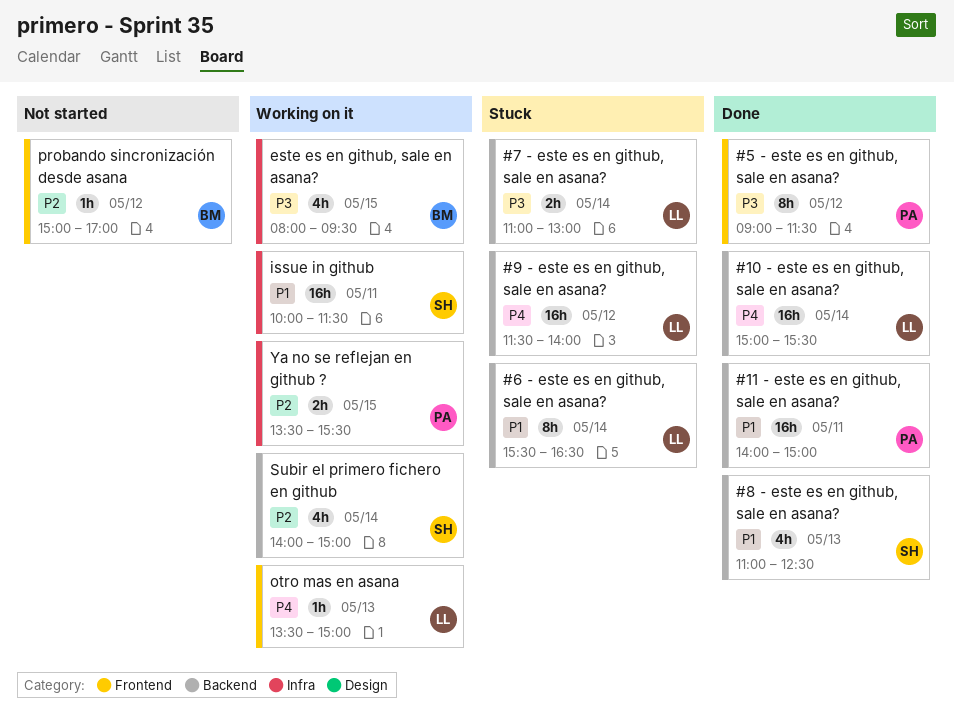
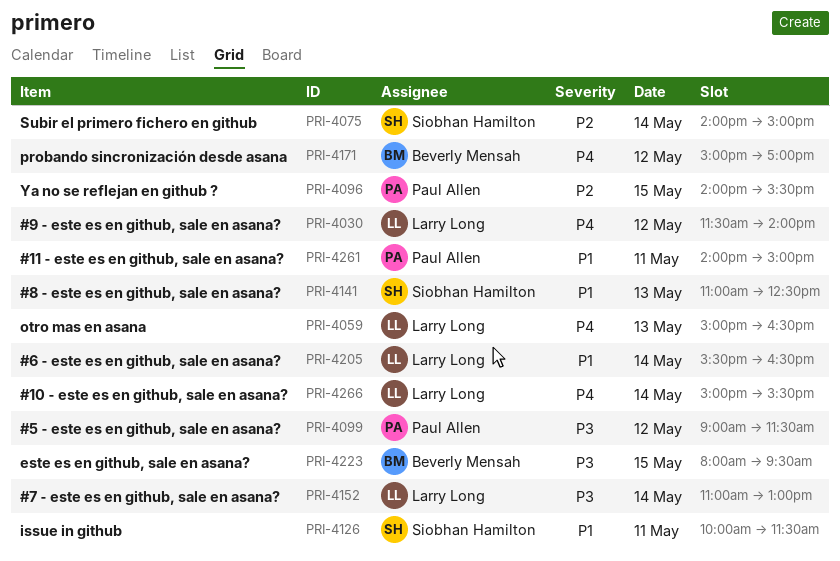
otro mas en asana, begins: 13:30 -> 15:00
otro mas en asana, ends: 15:00 -> 16:30
probando sincronización desde asana, priority: P2 -> P4
Ya no se reflejan en github ?, begins: 13:30 -> 14:00

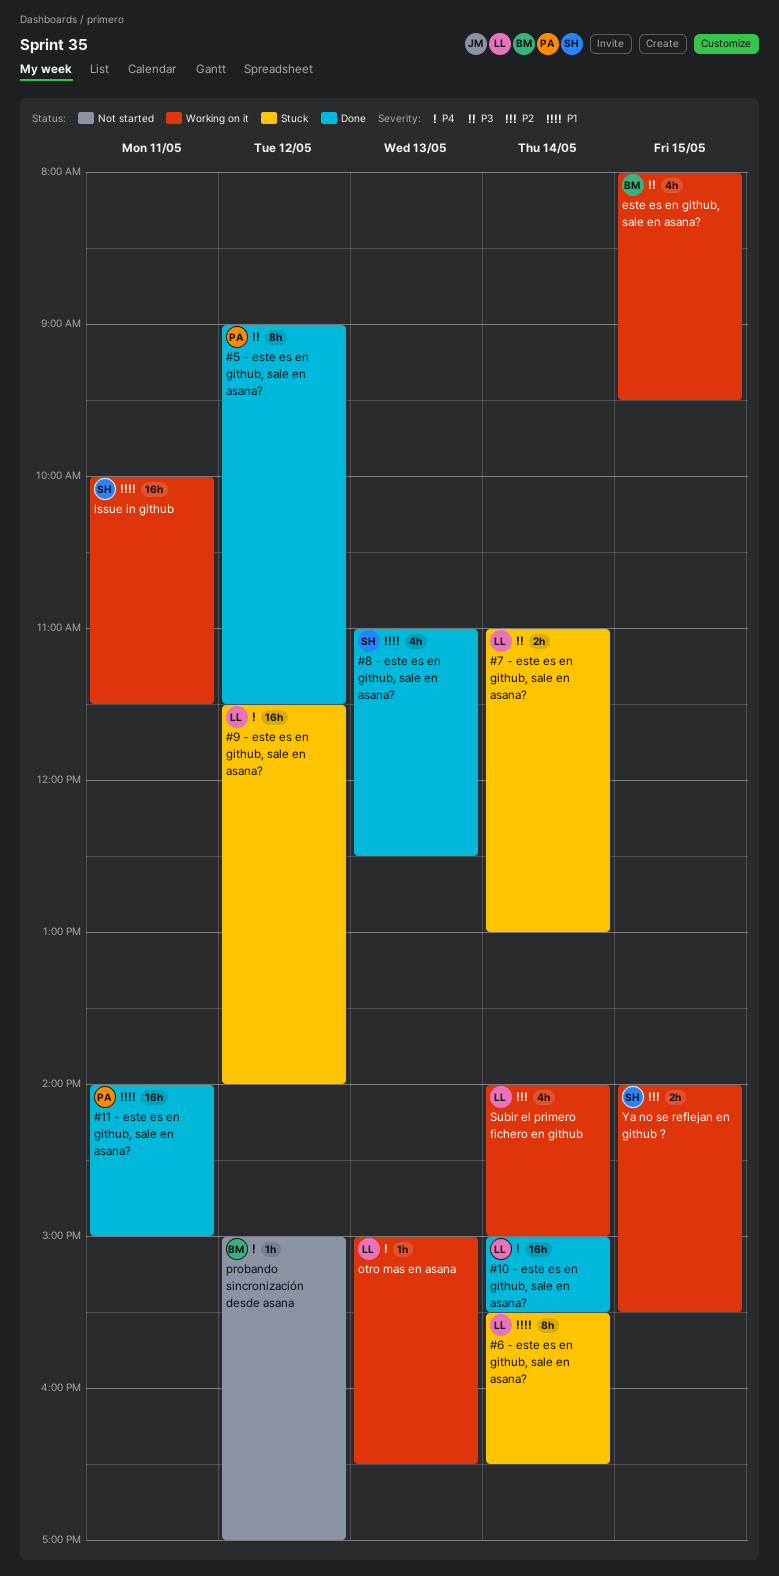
Subir el primero fichero en github, owner: Siobhan Hamilton -> Larry Long
Ya no se reflejan en github ?, owner: Paul Allen -> Siobhan Hamilton

